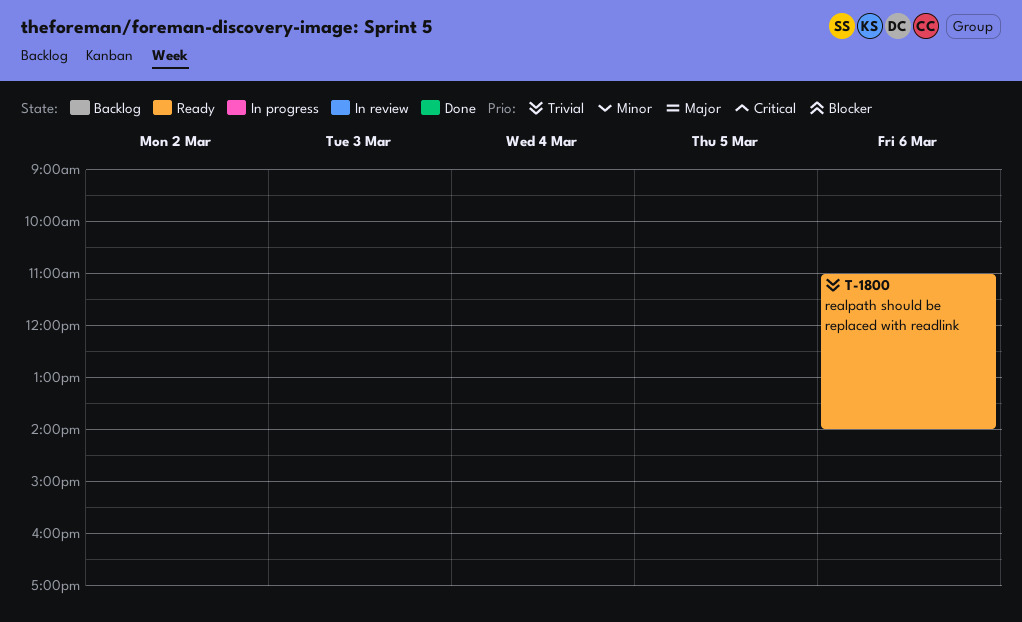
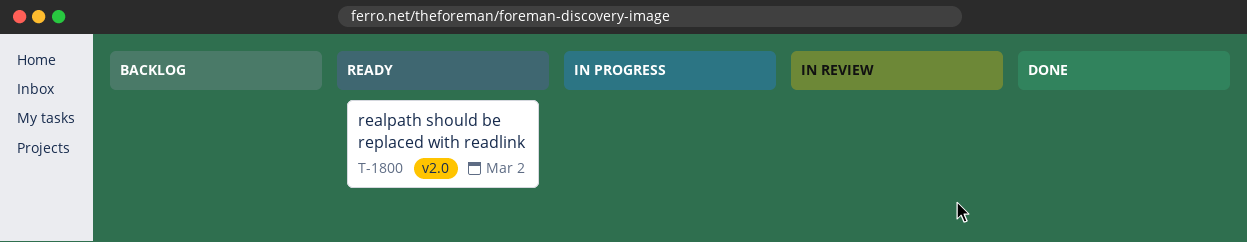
T-1800, day: Mar 6 -> Mar 2

